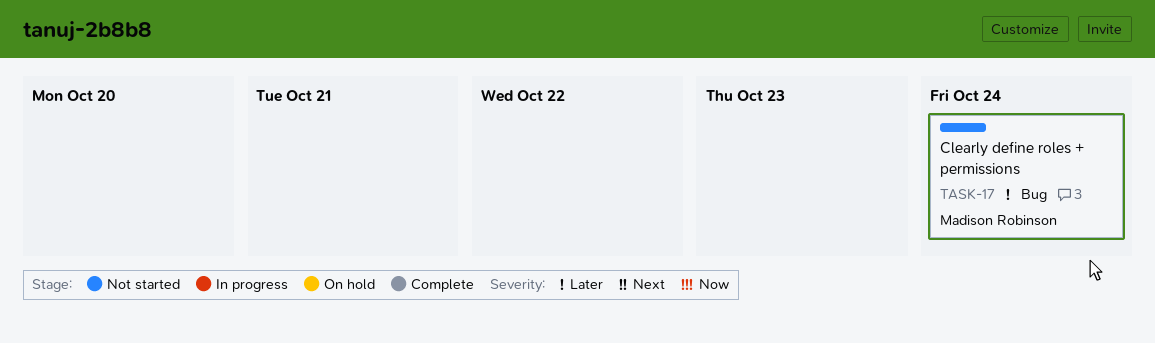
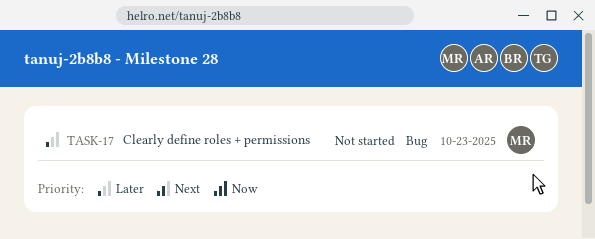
TASK-17, due: Oct 24 -> Oct 23

